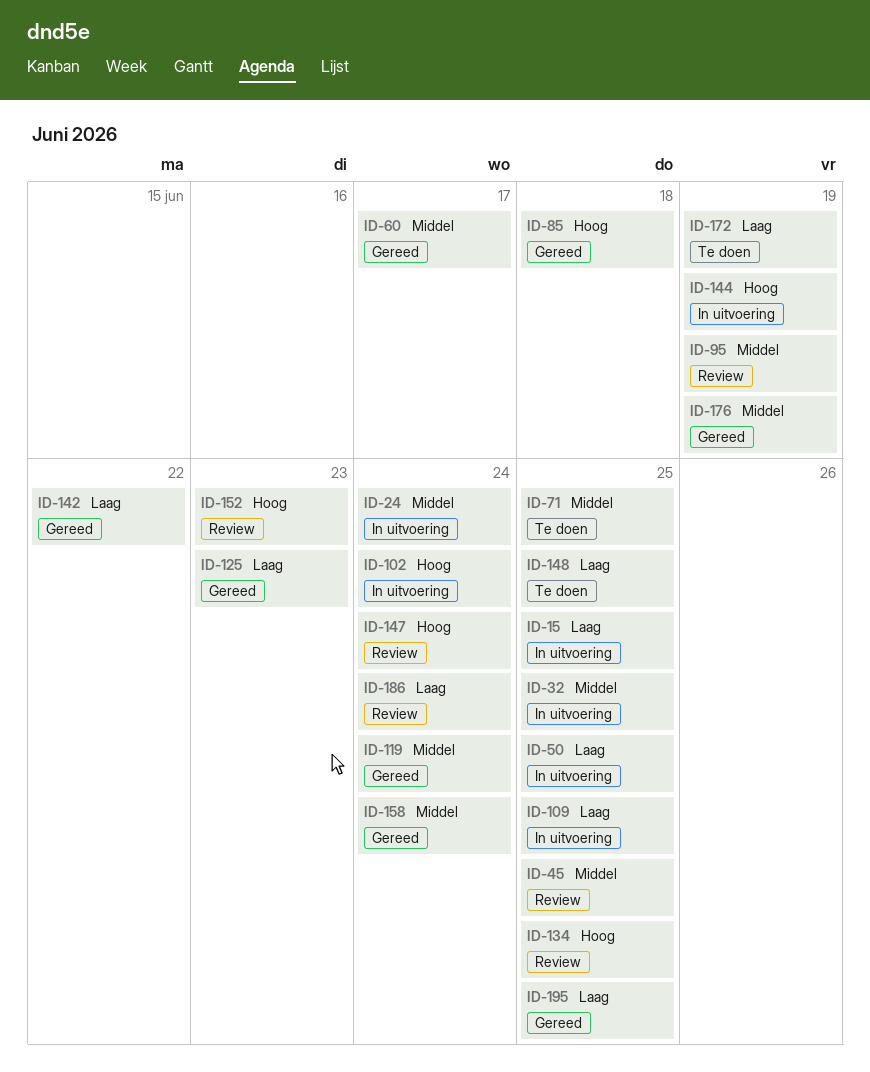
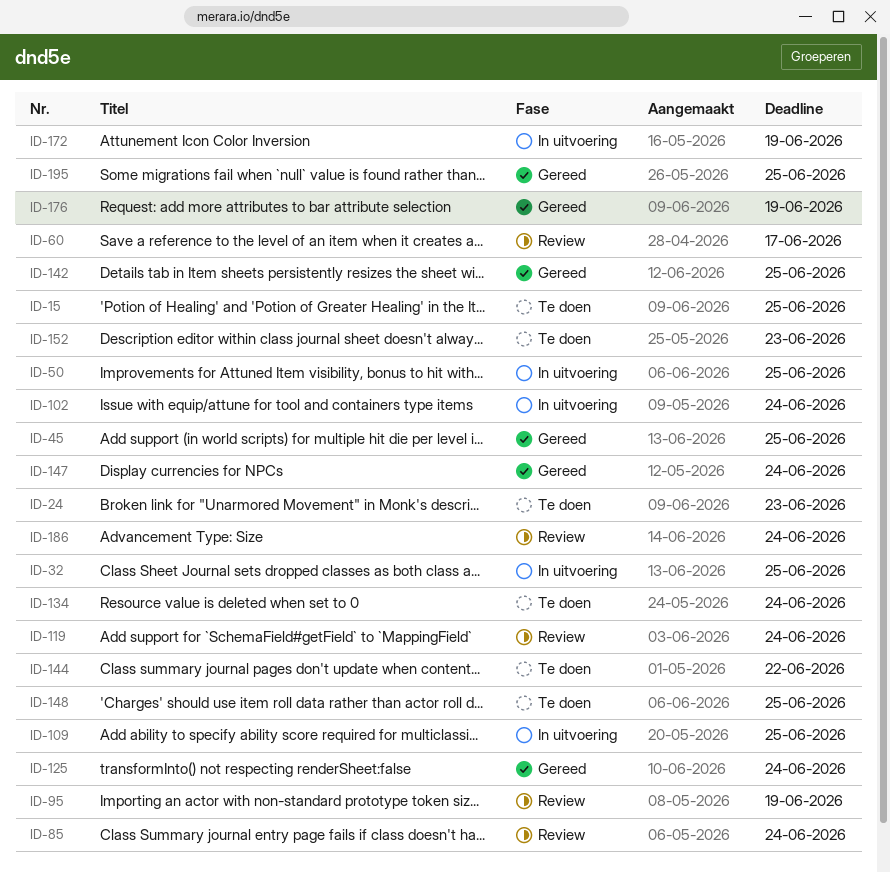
ID-15, status: In uitvoering -> Te doen
ID-24, status: In uitvoering -> Te doen
ID-24, due: Jun 24 -> Jun 23
ID-45, status: Review -> Gereed
ID-60, status: Gereed -> Review
ID-71: present -> none
ID-85, status: Gereed -> Review
ID-85, due: Jun 18 -> Jun 24
ID-119, status: Gereed -> Review
ID-125, due: Jun 23 -> Jun 24
ID-134, status: Review -> Te doen
ID-134, due: Jun 25 -> Jun 24
ID-142, due: Jun 22 -> Jun 25
ID-144, status: In uitvoering -> Te doen
ID-144, due: Jun 19 -> Jun 22
ID-147, status: Review -> Gereed
ID-152, status: Review -> Te doen
ID-158: present -> none
ID-172, status: Te doen -> In uitvoering

